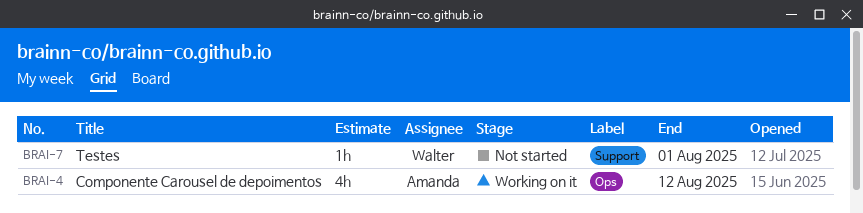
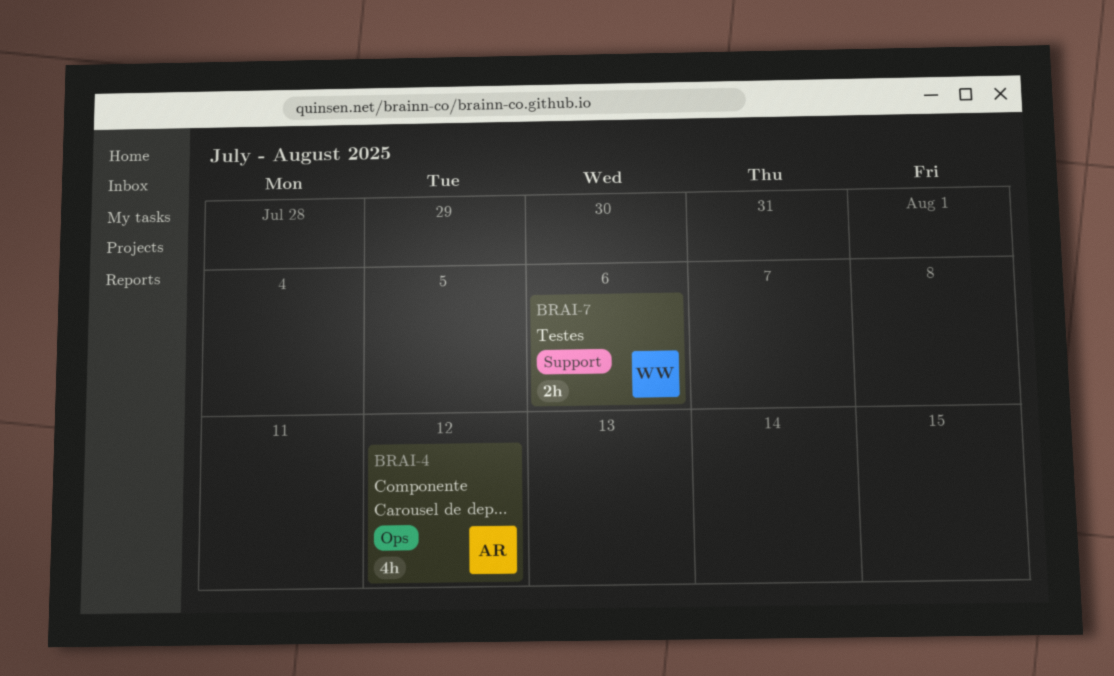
BRAI-7, estimate: 1h -> 2h
BRAI-7, due: Aug 1 -> Aug 6

